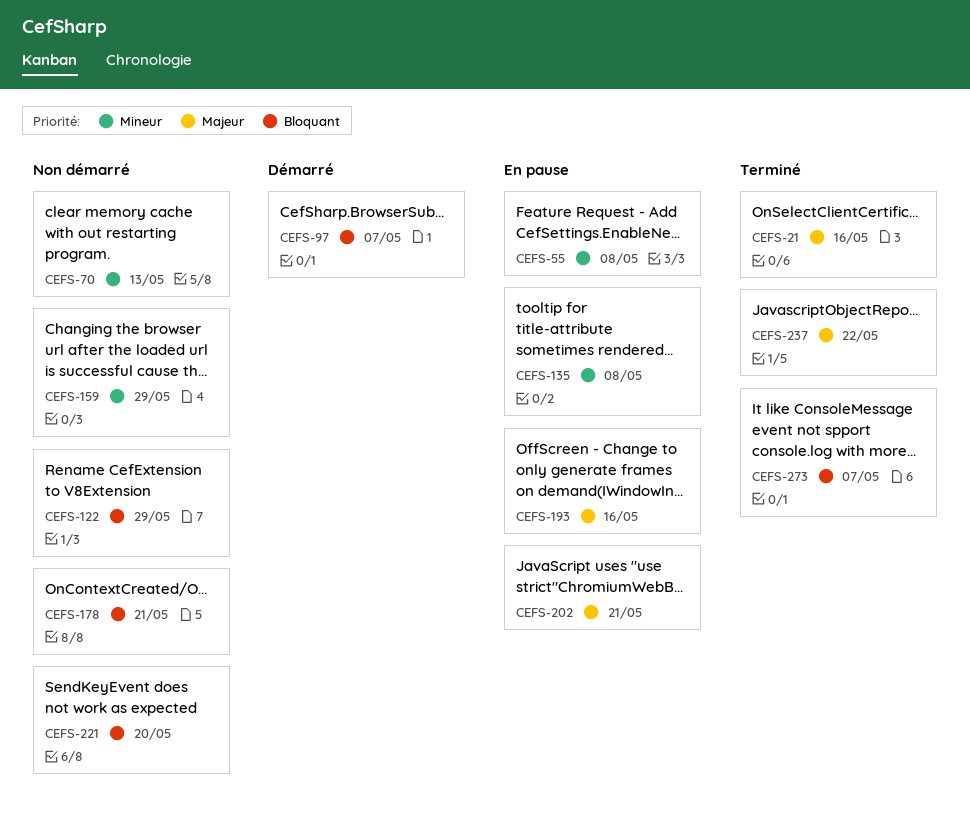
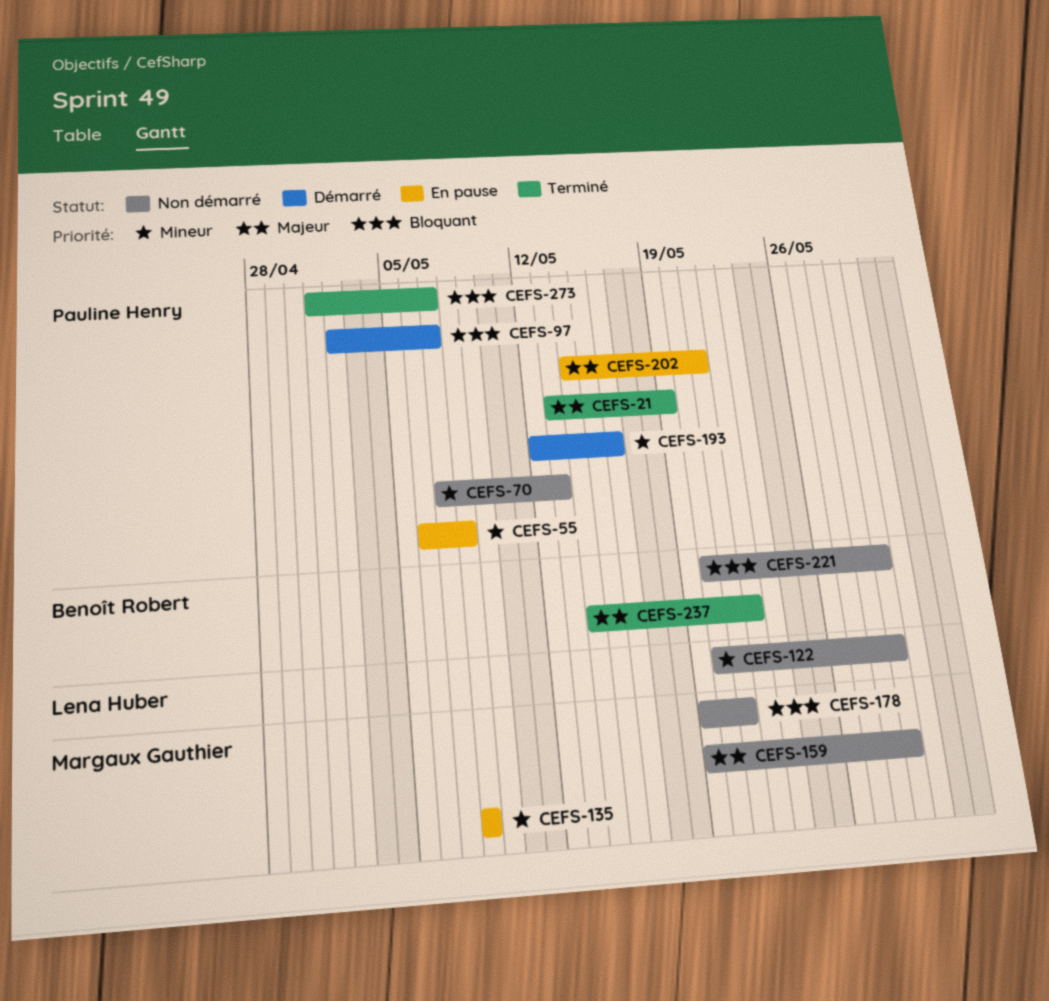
CEFS-21, due: May 16 -> May 19
CEFS-122, priority: Bloquant -> Mineur
CEFS-159, priority: Mineur -> Majeur
CEFS-193, status: En pause -> Démarré
CEFS-193, priority: Majeur -> Mineur
CEFS-221, due: May 20 -> May 29

